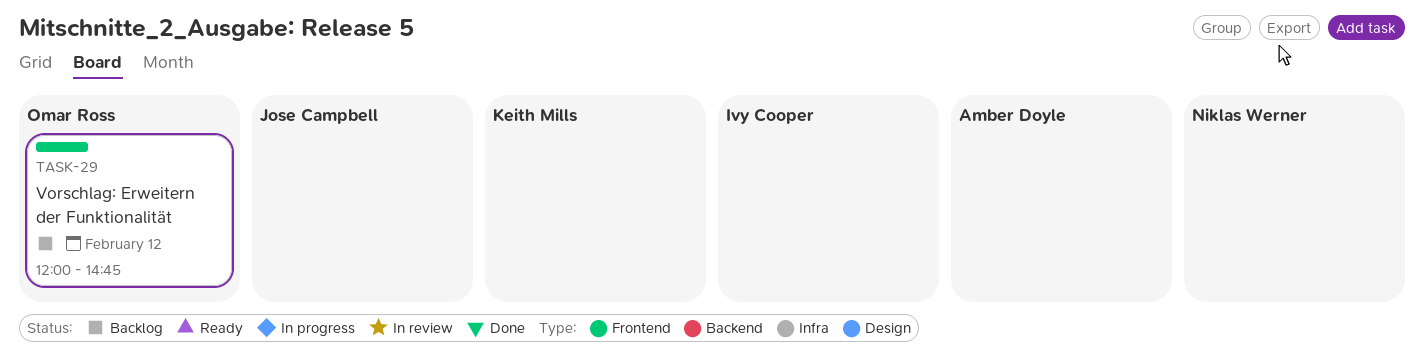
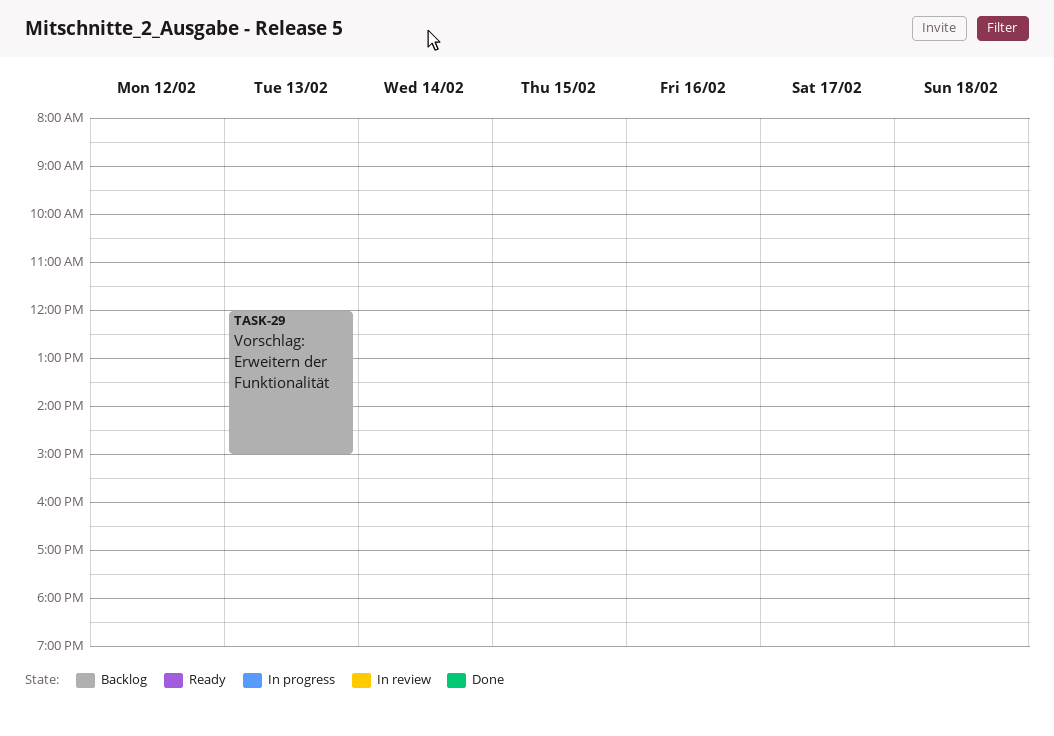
TASK-29, day: Feb 12 -> Feb 13
TASK-29, ends: 14:45 -> 15:00

